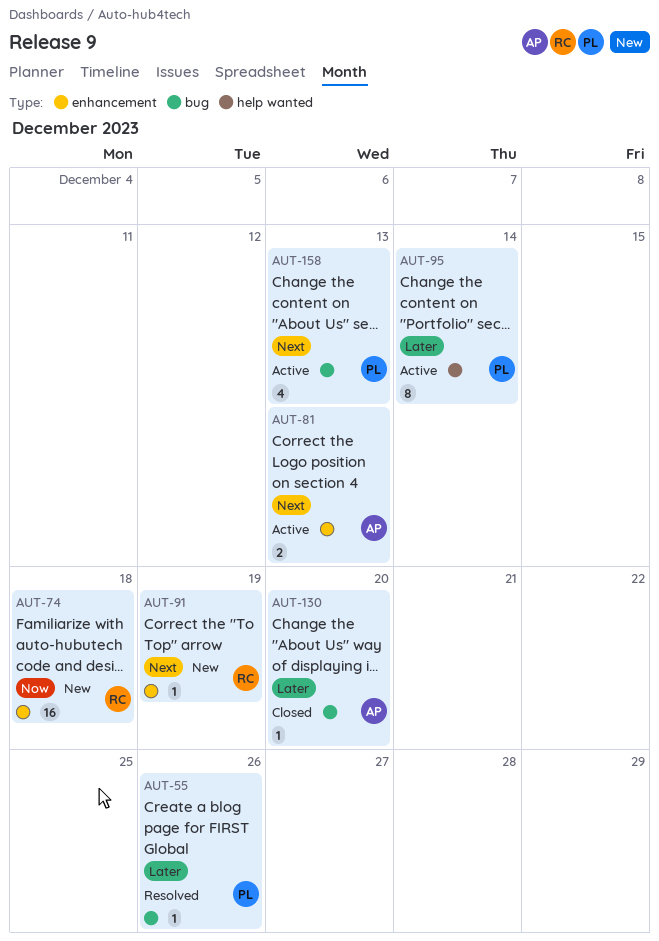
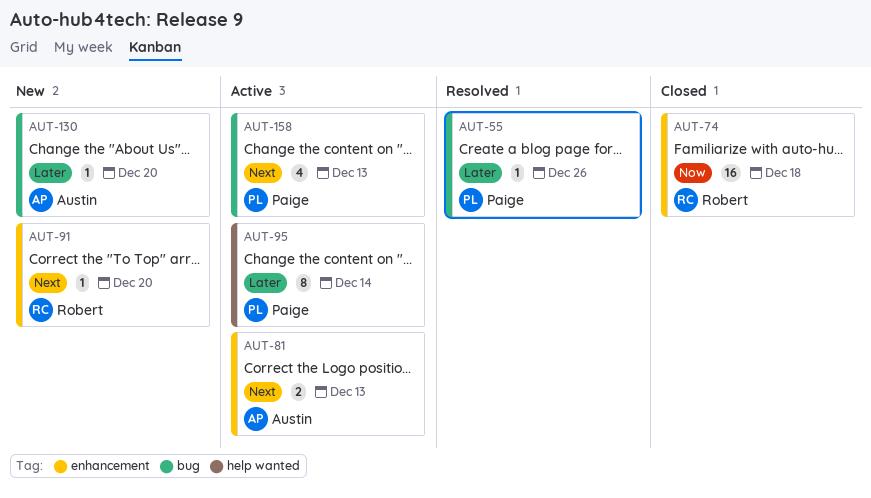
AUT-74, status: New -> Closed
AUT-91, due: Dec 19 -> Dec 20
AUT-130, status: Closed -> New

